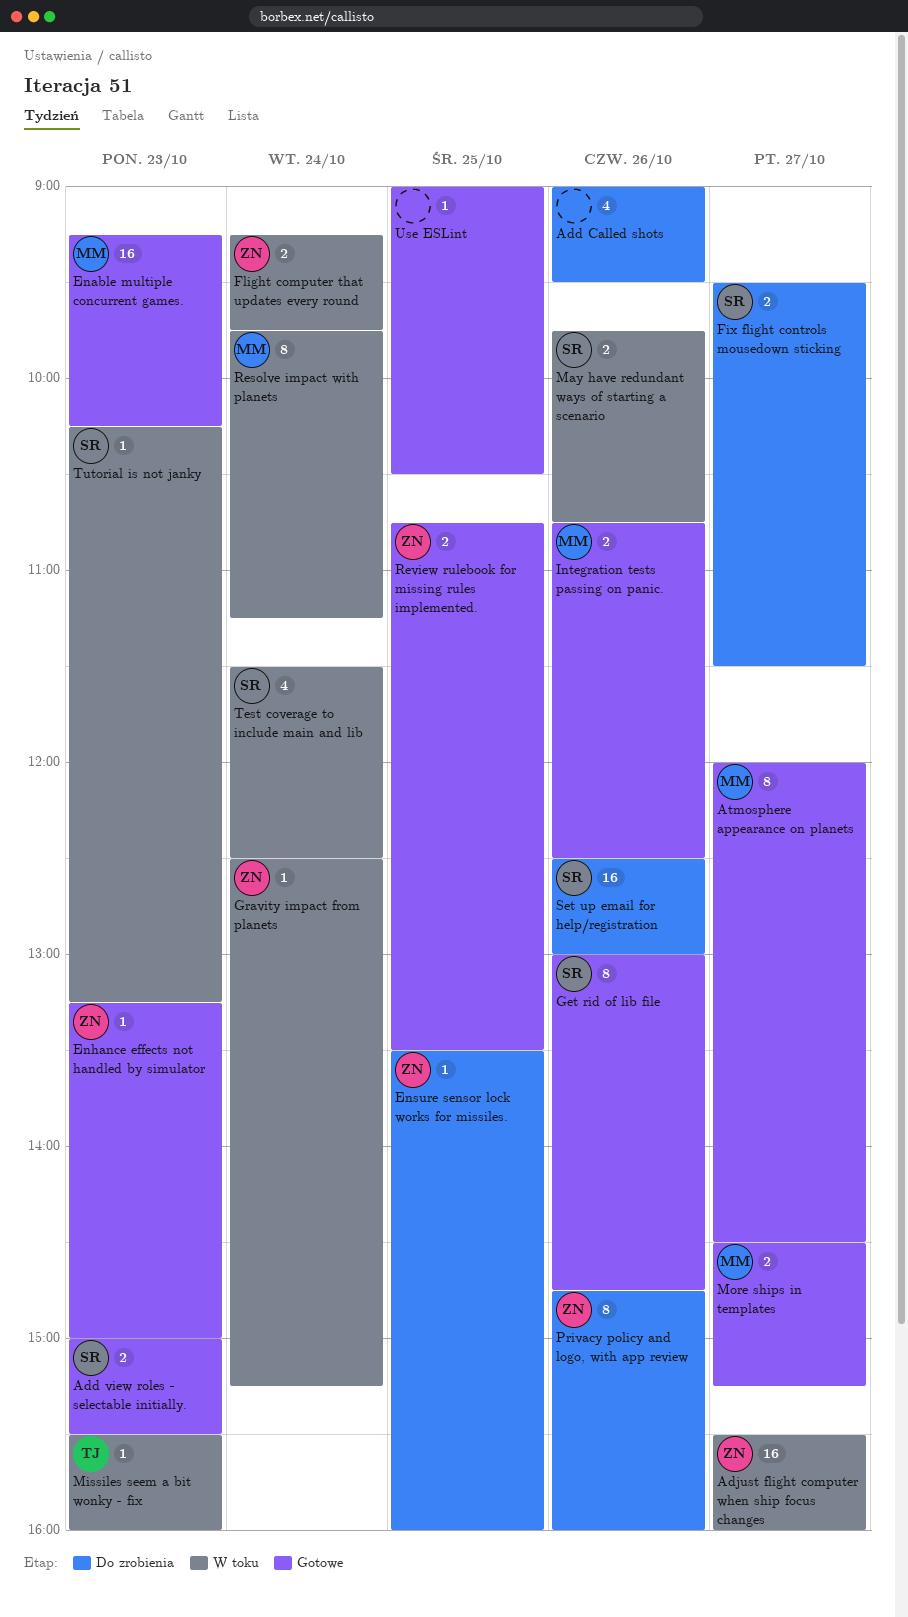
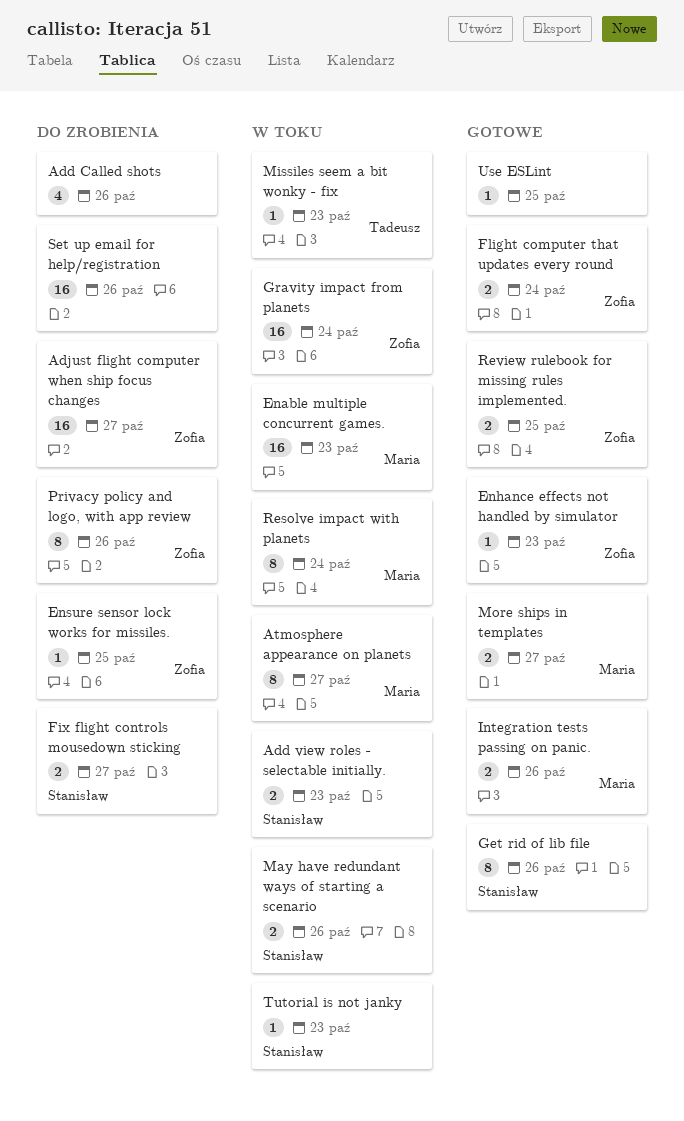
Add view roles - selectable initially., status: Gotowe -> W toku
Adjust flight computer when ship focus changes, status: W toku -> Do zrobienia
Atmosphere appearance on planets, status: Gotowe -> W toku
Enable multiple concurrent games., status: Gotowe -> W toku
Flight computer that updates every round, status: W toku -> Gotowe
Gravity impact from planets, estimate: 1 -> 16
Set up email for help/registration, owner: Stanisław -> none
Test coverage to include main and lib: present -> none

